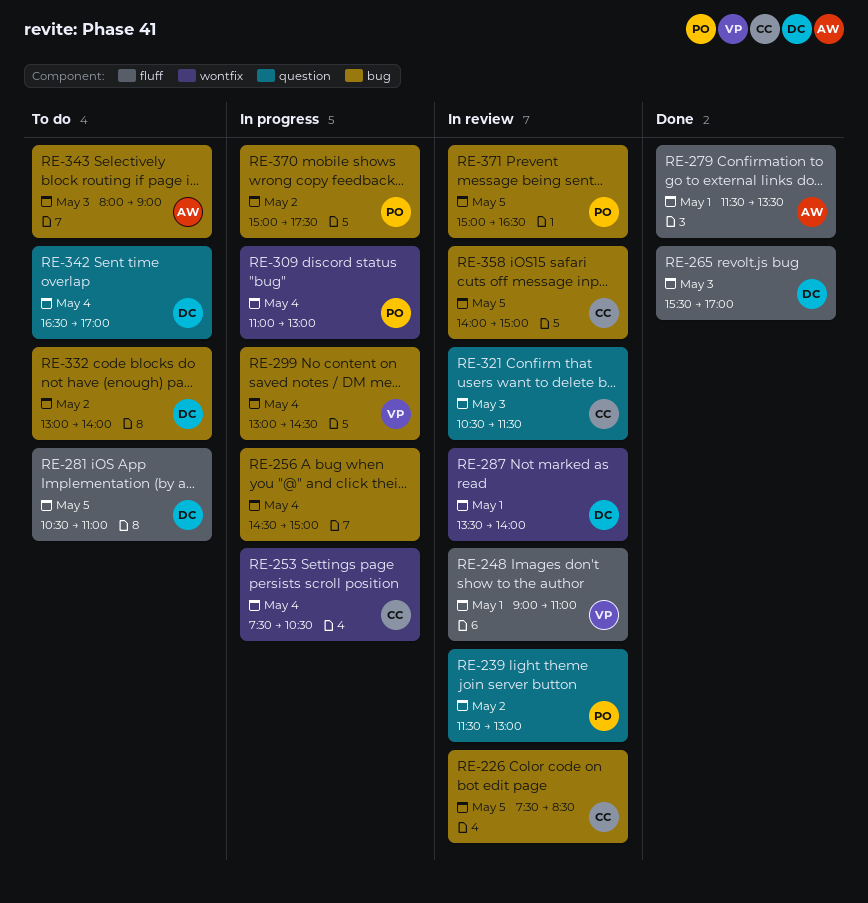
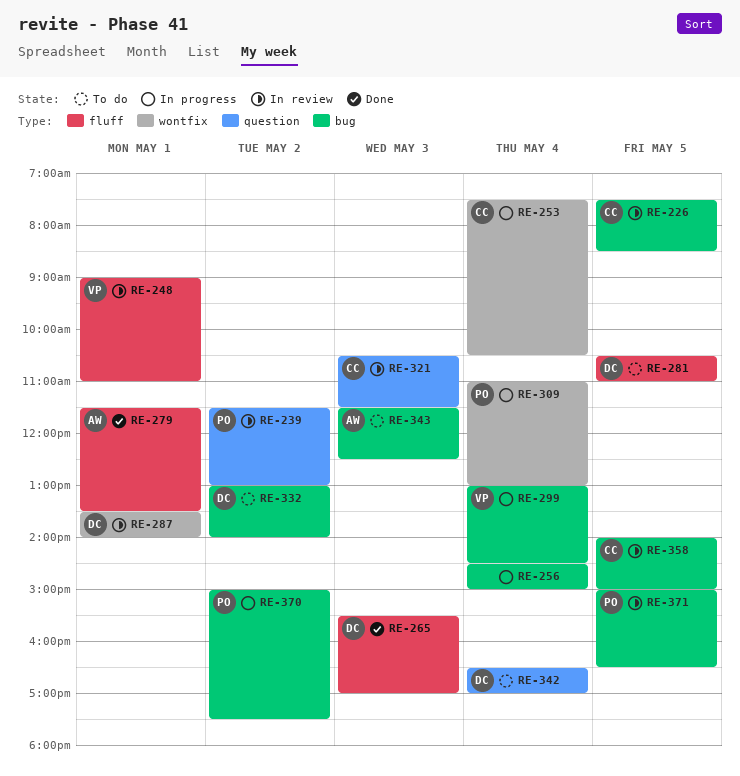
RE-343, begins: 08:00 -> 11:30
RE-343, ends: 09:00 -> 12:30

